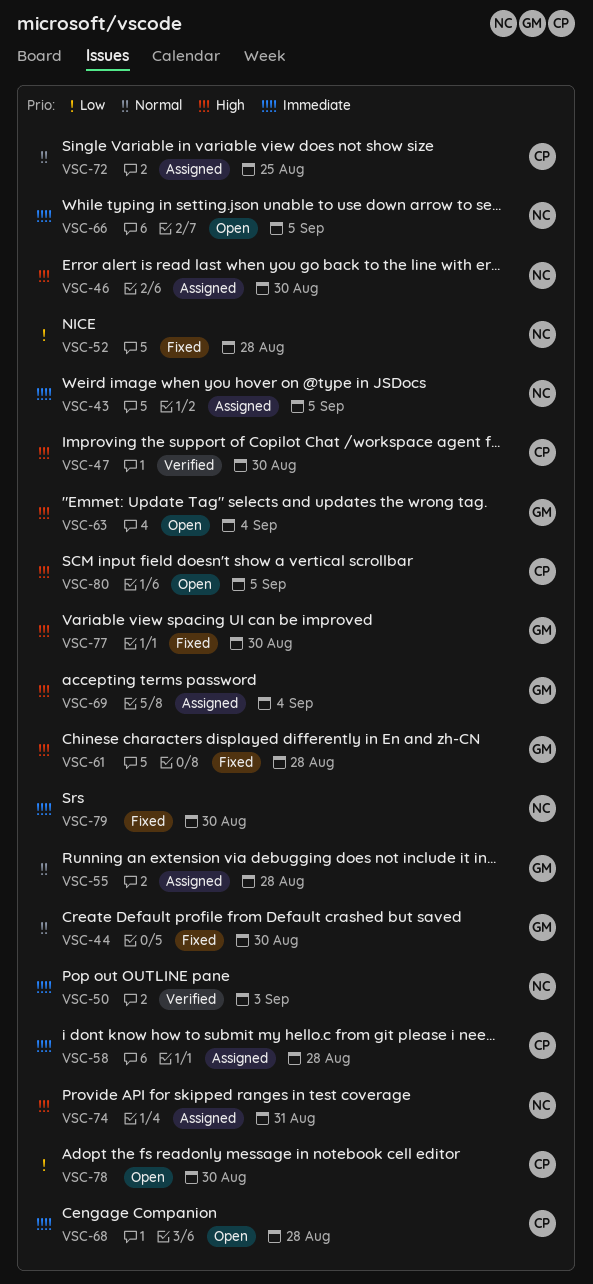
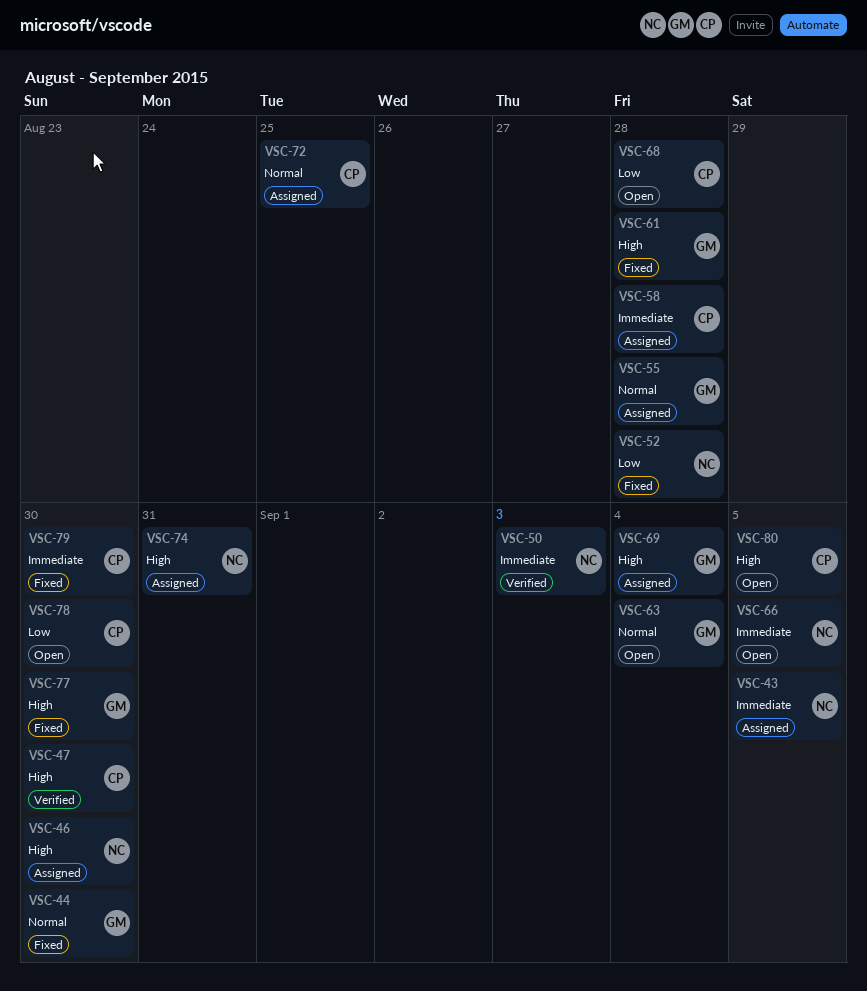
VSC-63, priority: High -> Normal
VSC-68, priority: Immediate -> Low
VSC-79, owner: NC -> CP

